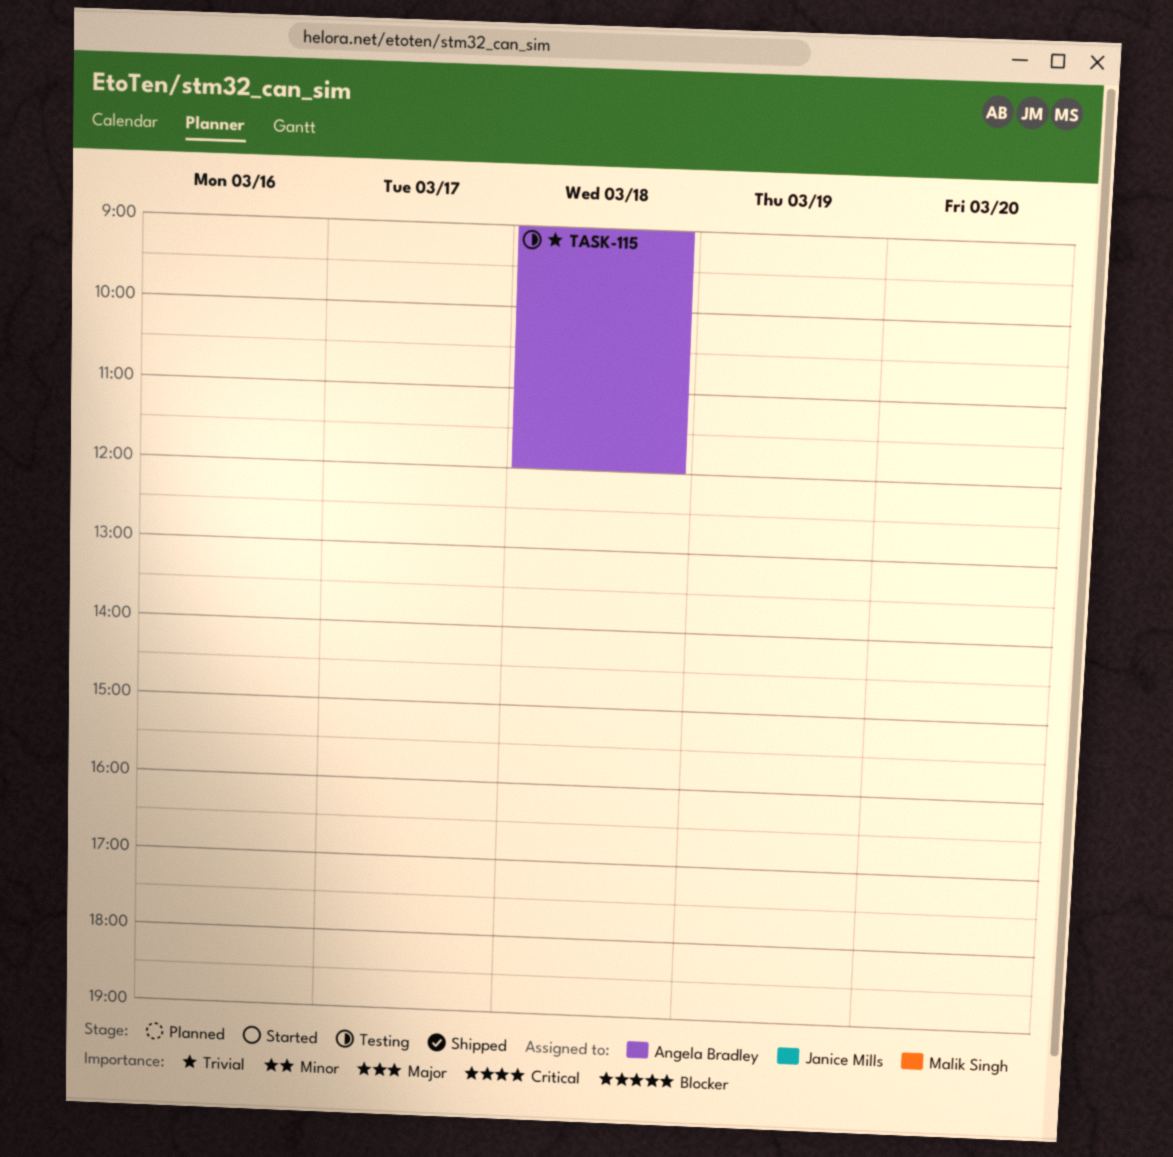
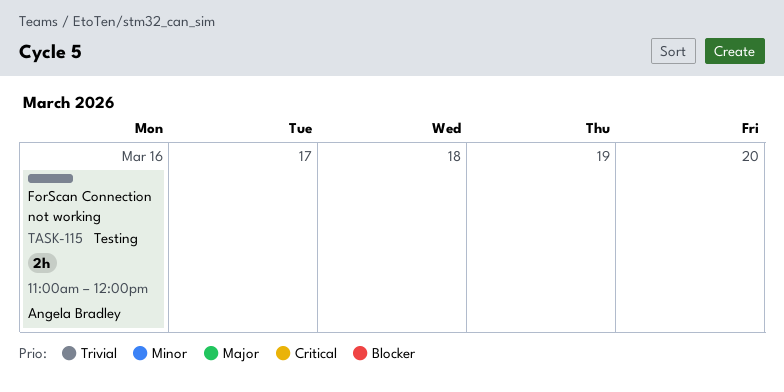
TASK-115, day: Mar 18 -> Mar 16
TASK-115, begins: 09:00 -> 11:00

